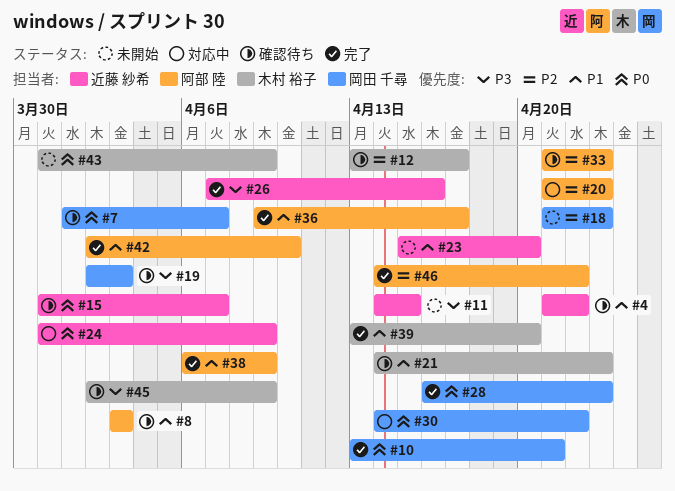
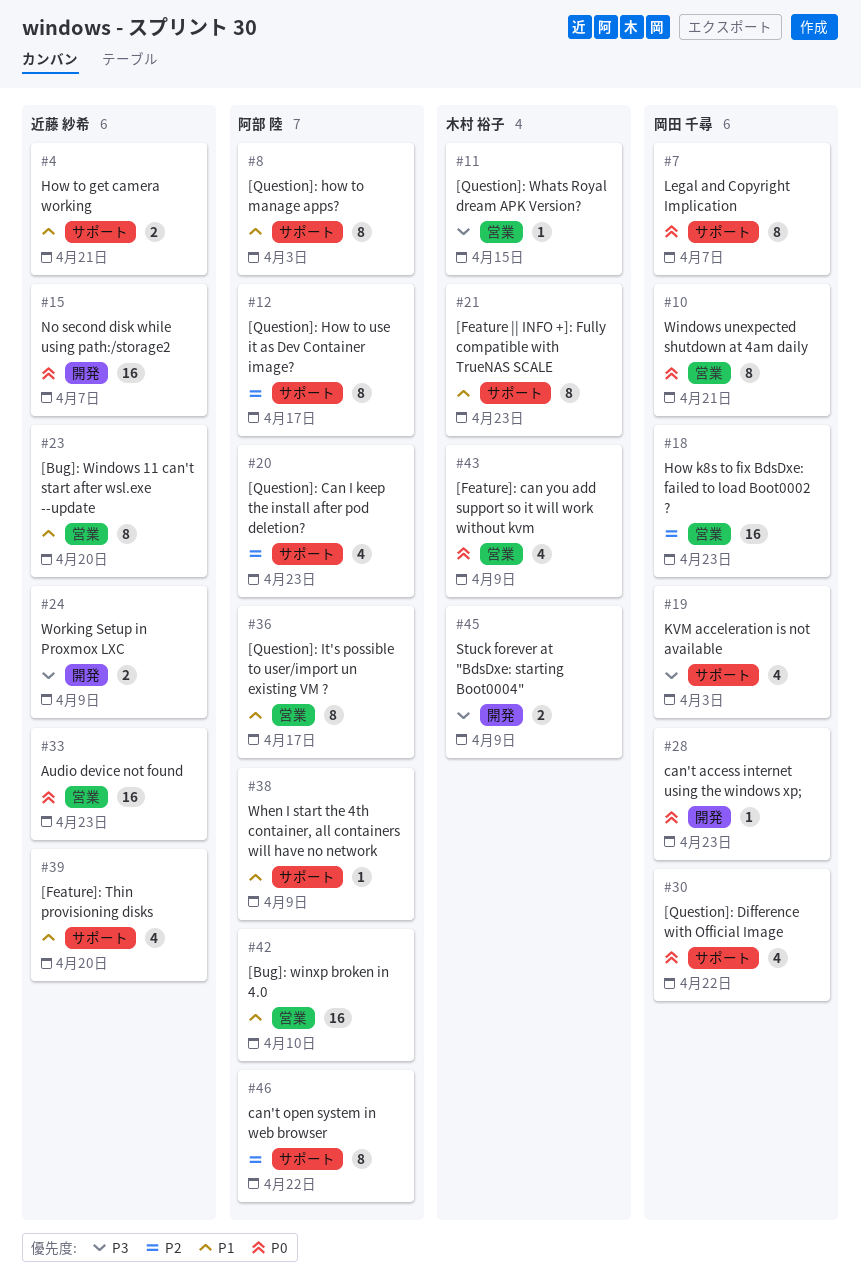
#4, due: Apr 22 -> Apr 21
#11, owner: 近藤 紗希 -> 木村 裕子
#12, owner: 木村 裕子 -> 阿部 陸
#24, priority: P0 -> P3
#26: present -> none
#33, owner: 阿部 陸 -> 近藤 紗希
#33, priority: P2 -> P0
#39, owner: 木村 裕子 -> 近藤 紗希

